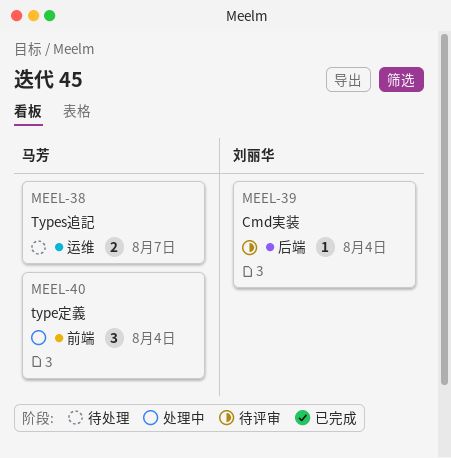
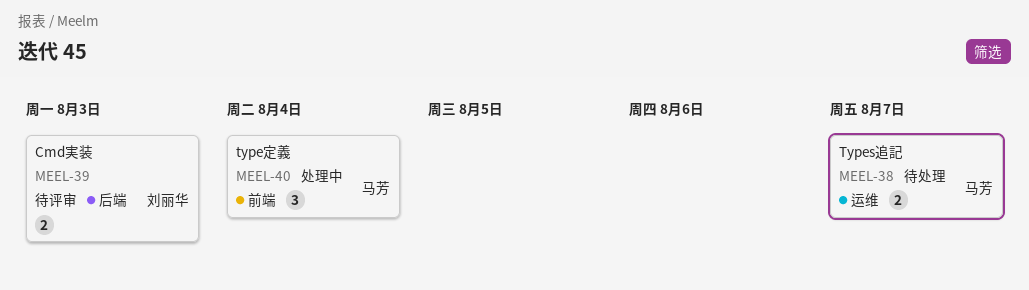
MEEL-39, estimate: 1 -> 2
MEEL-39, due: Aug 4 -> Aug 3

